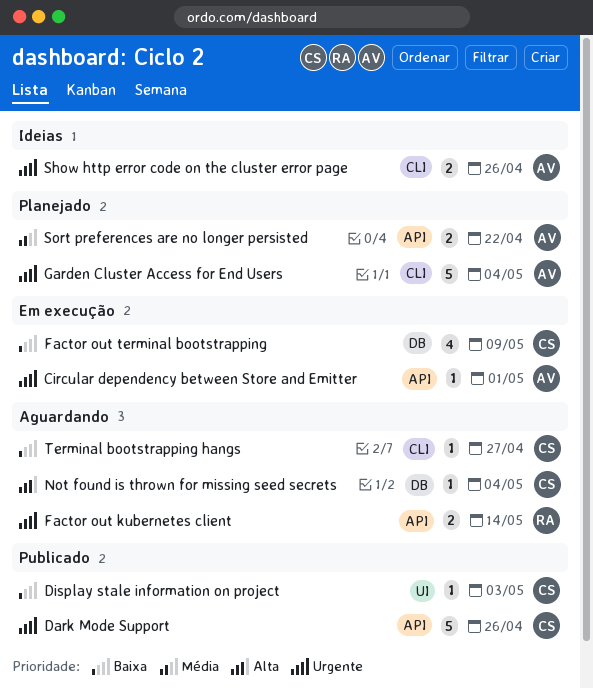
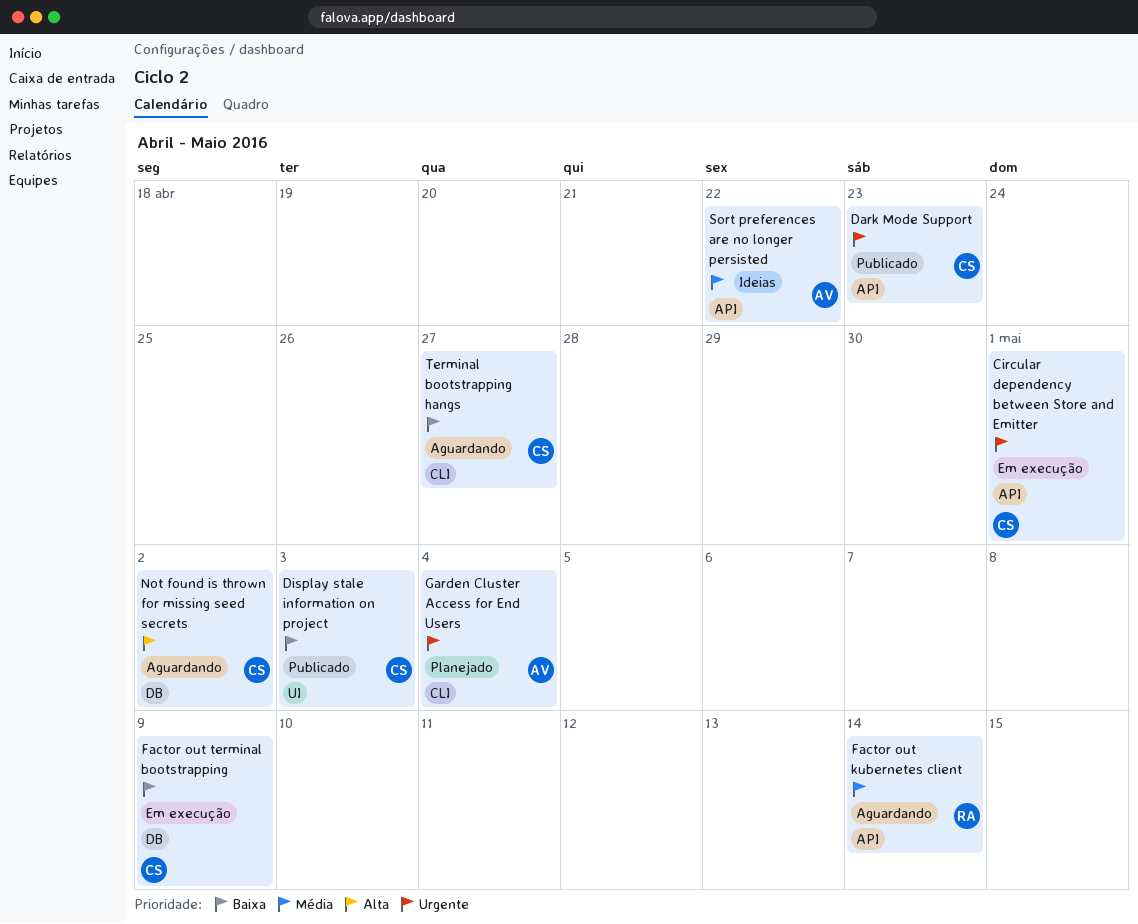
Circular dependency between Store and Emitter, owner: AV -> CS
Dark Mode Support, due: Apr 26 -> Apr 23
Factor out kubernetes client, priority: Urgente -> Média
Not found is thrown for missing seed secrets, due: May 4 -> May 2
Show http error code on the cluster error page: present -> none
Sort preferences are no longer persisted, status: Planejado -> Ideias

